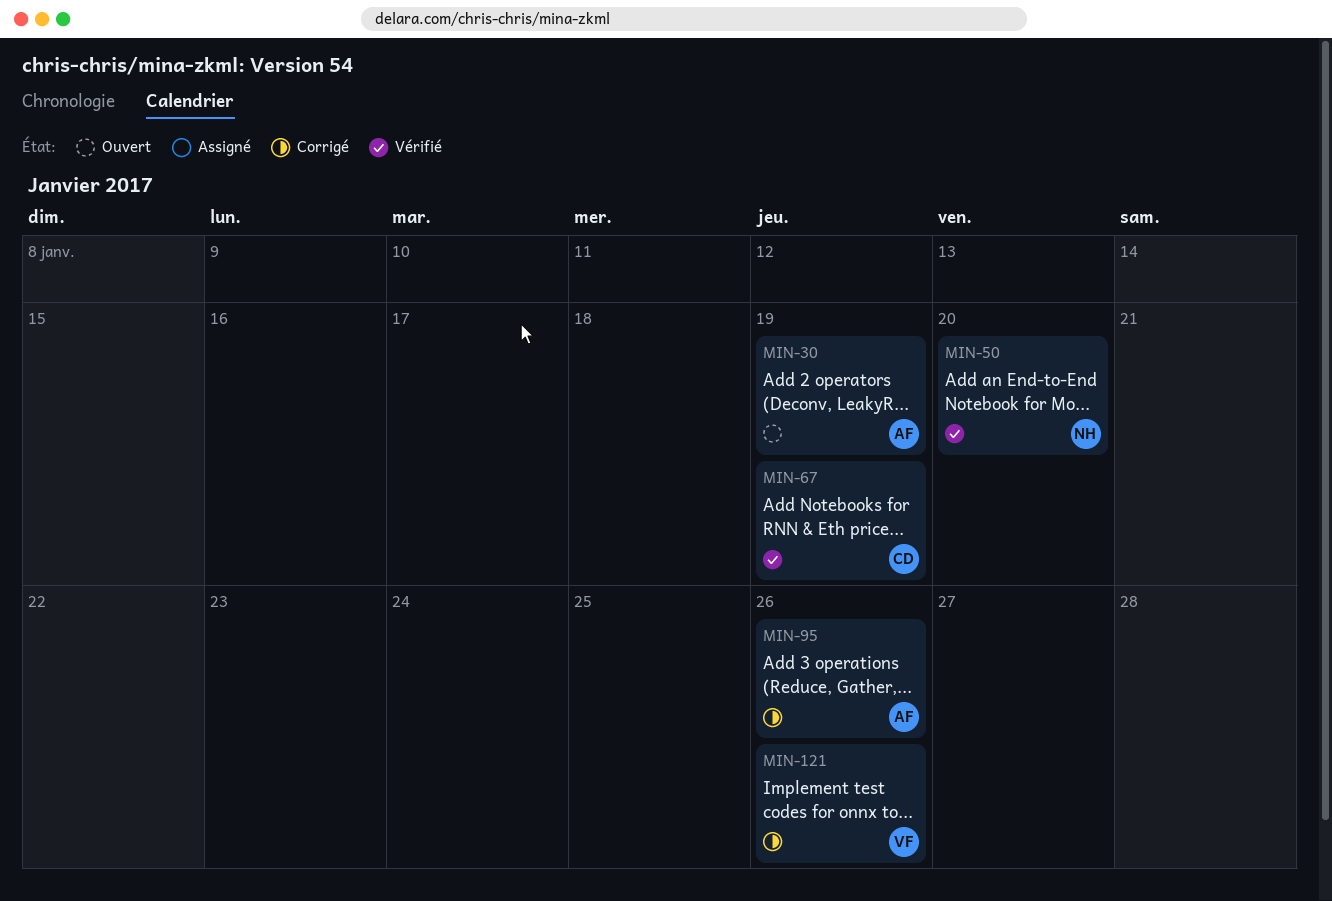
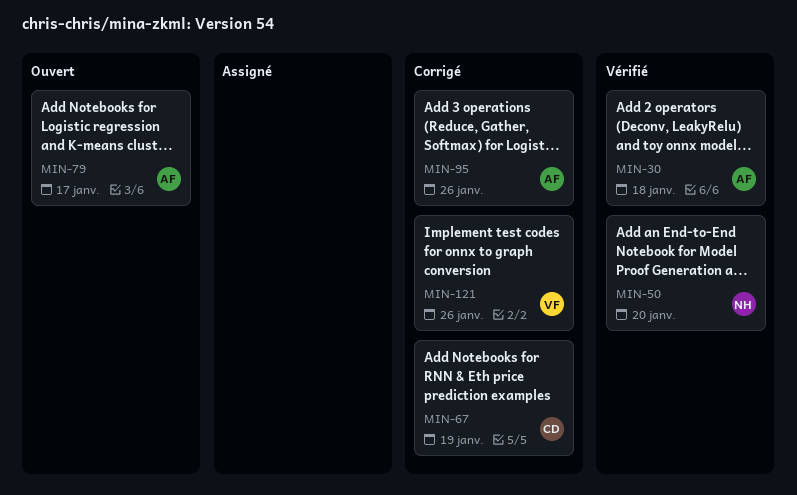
MIN-30, status: Ouvert -> Vérifié
MIN-30, due: Jan 19 -> Jan 18
MIN-67, status: Vérifié -> Corrigé
MIN-79: none -> present

